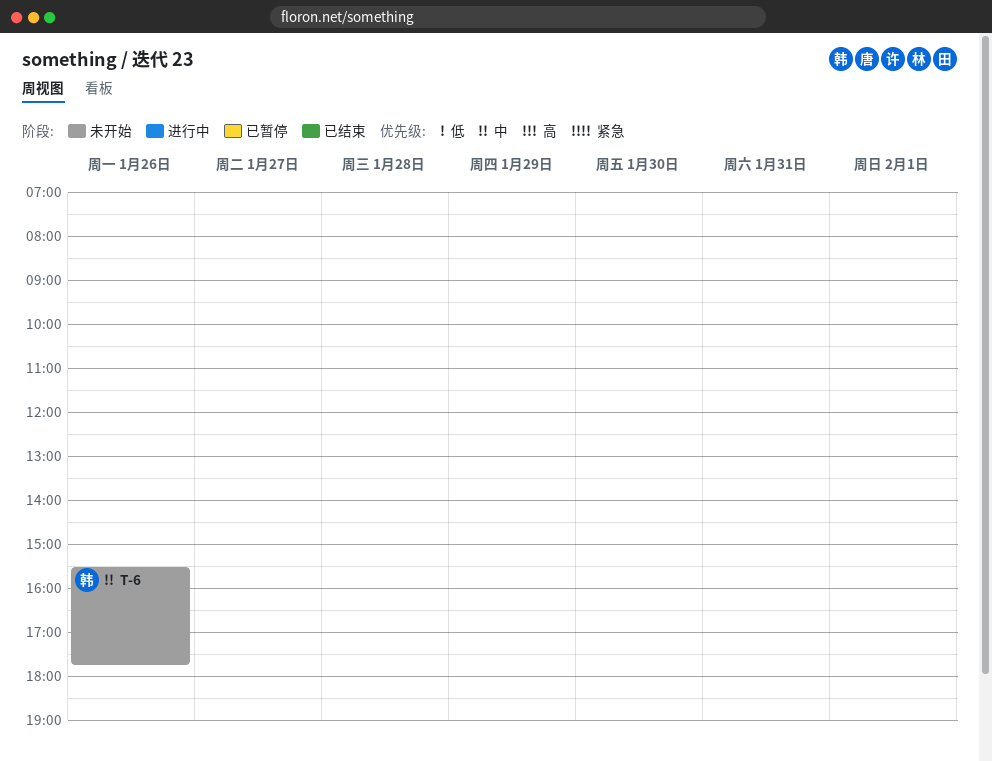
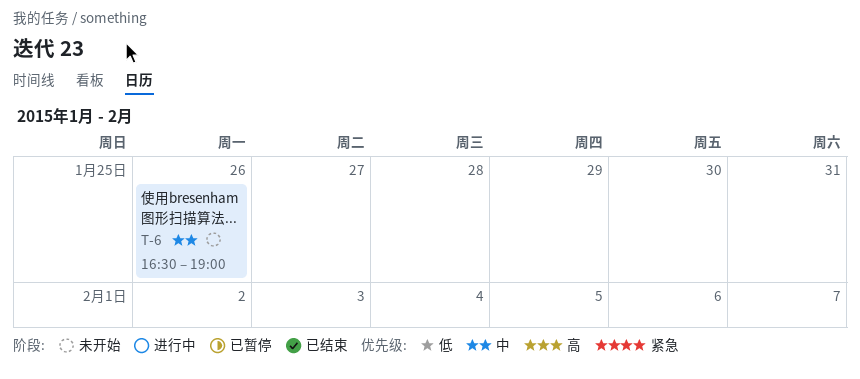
T-6, begins: 15:30 -> 16:30
T-6, ends: 17:45 -> 19:00

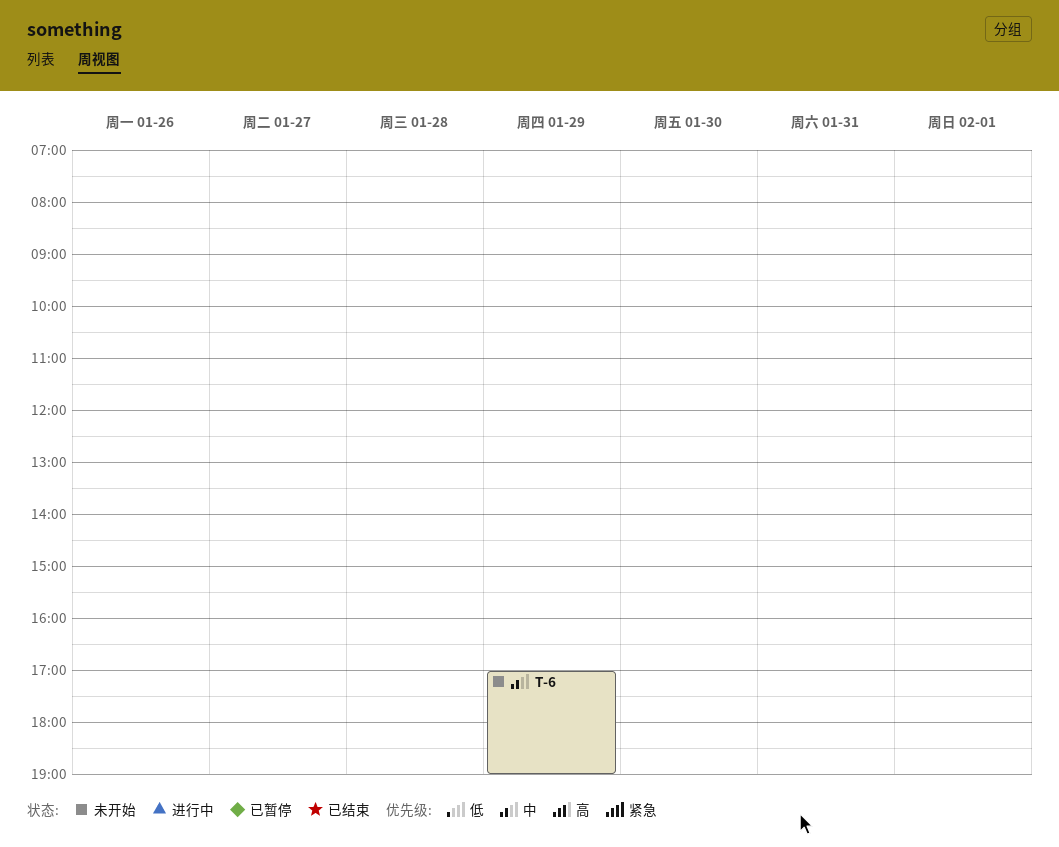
T-6, day: Jan 26 -> Jan 29
T-6, begins: 16:30 -> 17:00

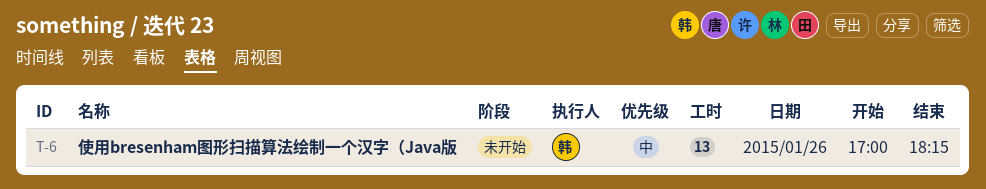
T-6, day: Jan 29 -> Jan 26
T-6, ends: 19:00 -> 18:15

